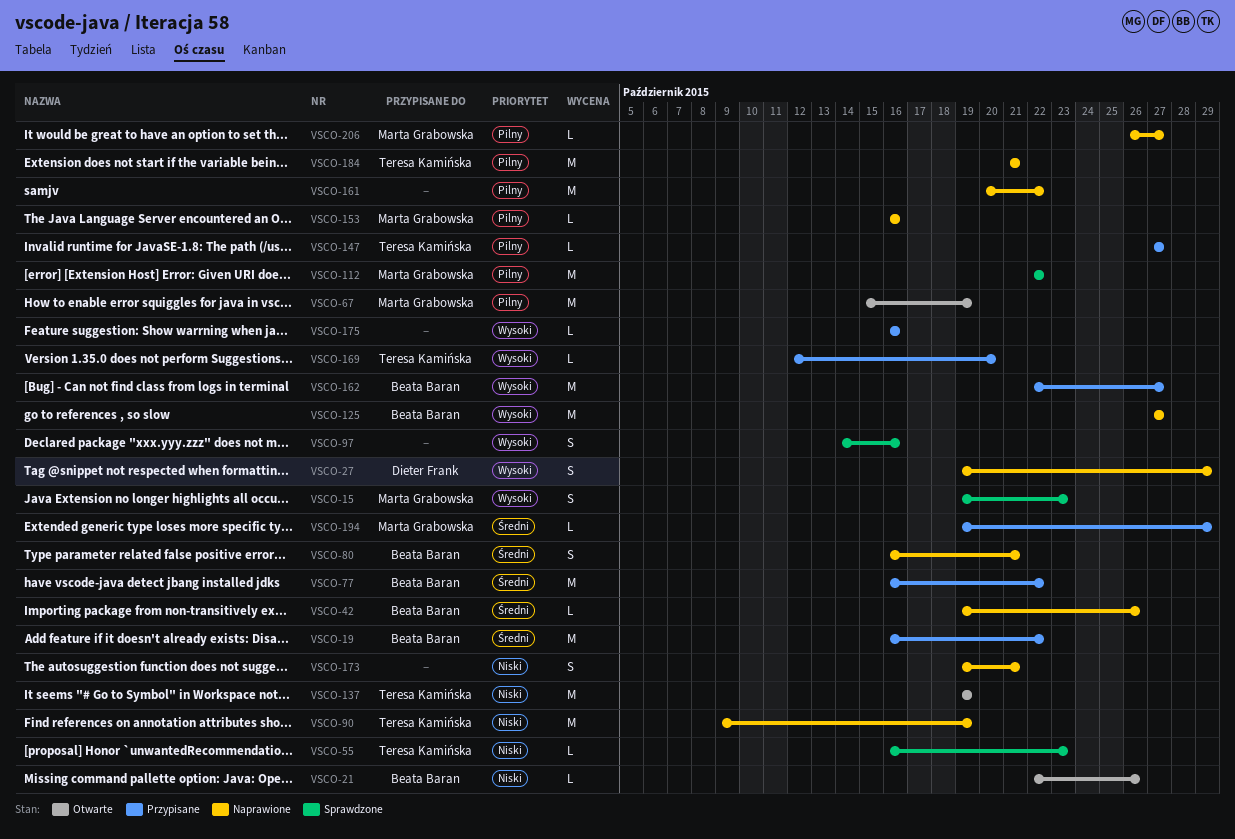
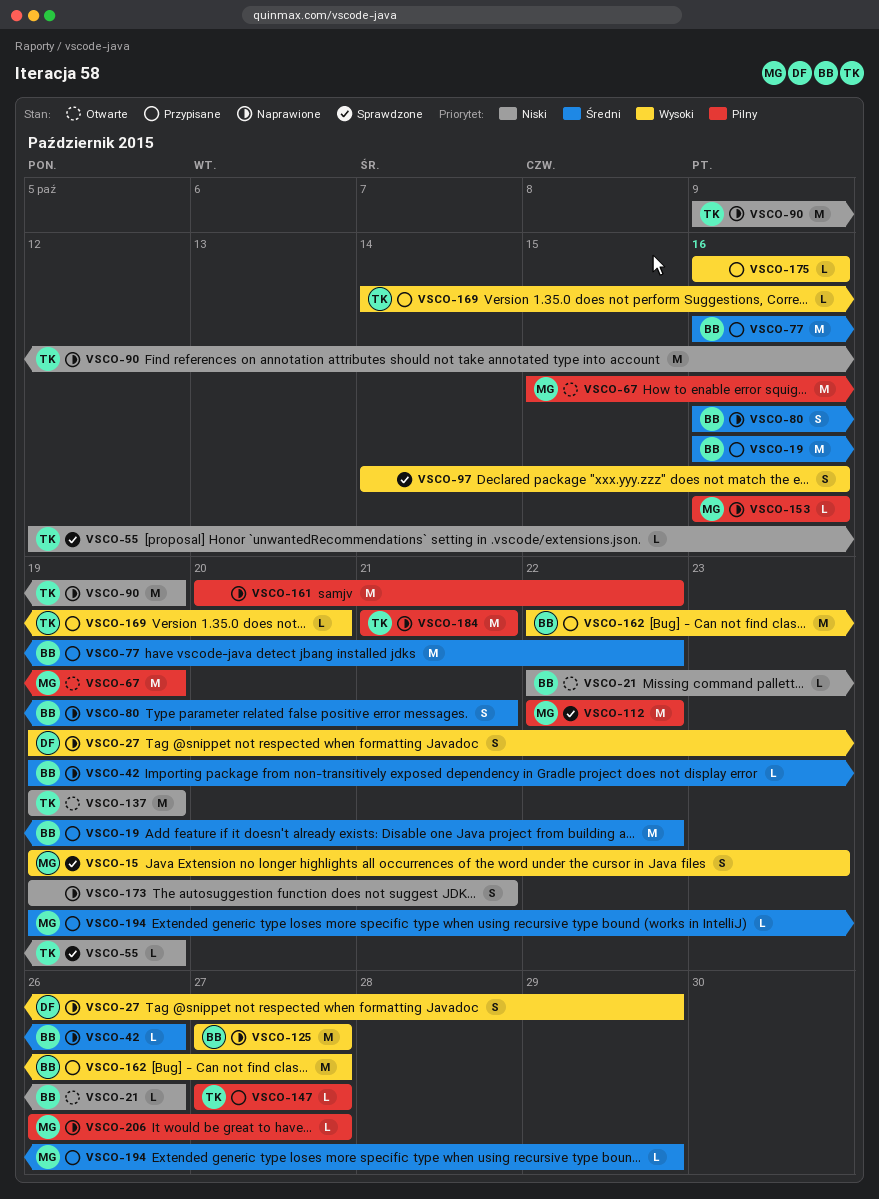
VSCO-55, start: Oct 16 -> Oct 12
VSCO-55, due: Oct 23 -> Oct 19
VSCO-169, start: Oct 12 -> Oct 14

